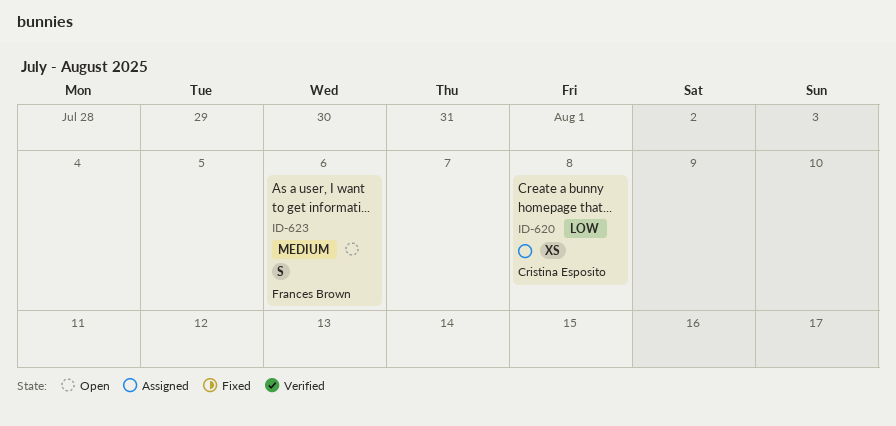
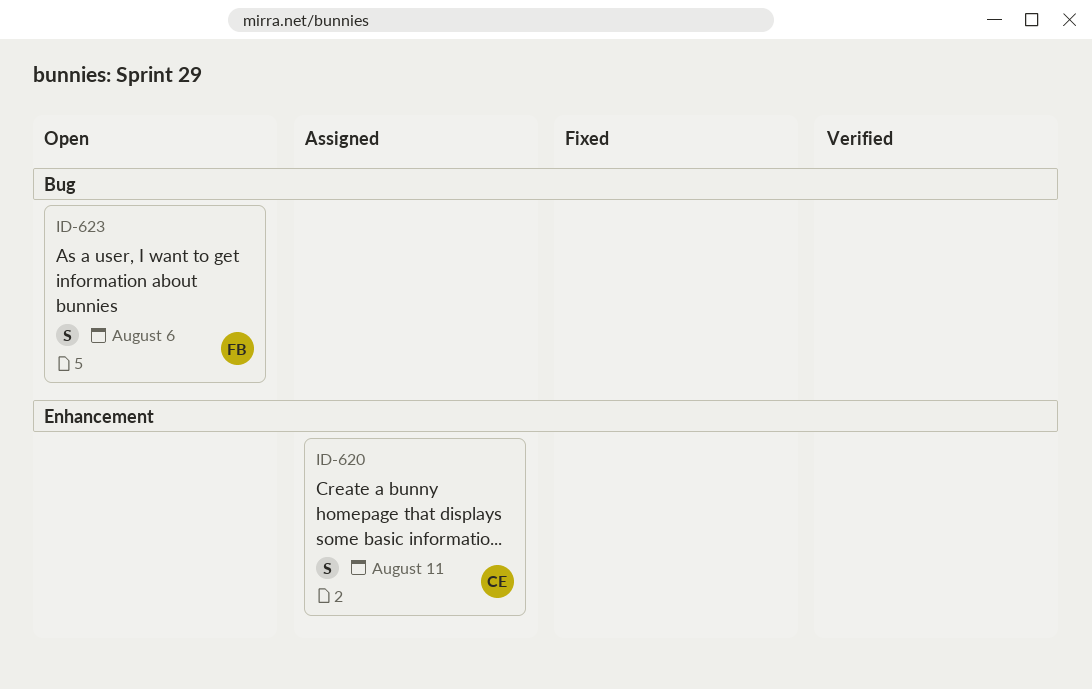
ID-620, estimate: XS -> S
ID-620, due: Aug 8 -> Aug 11

